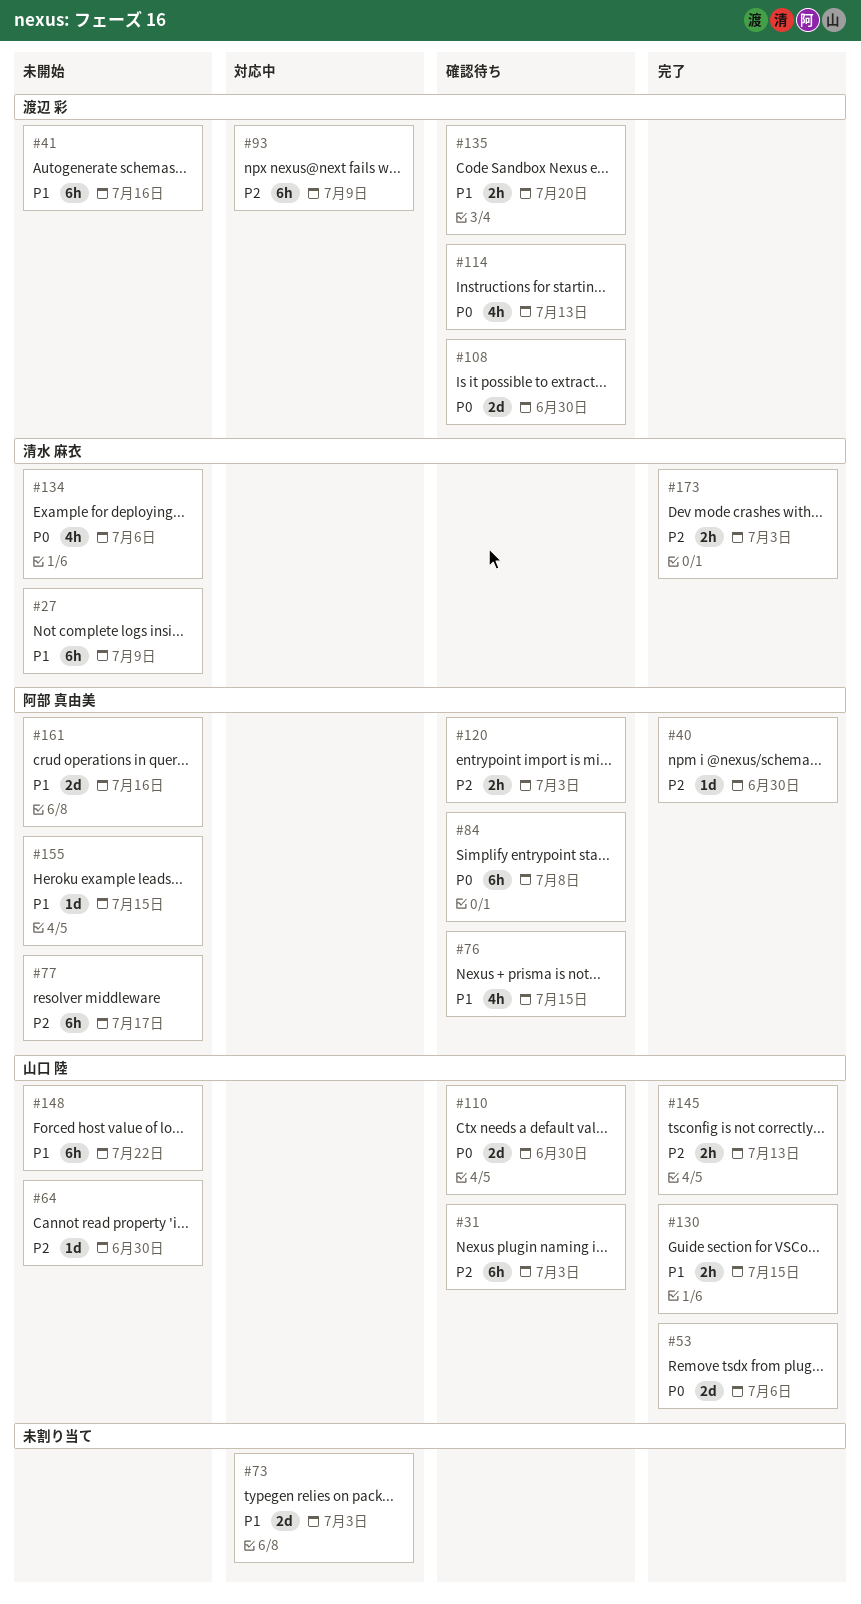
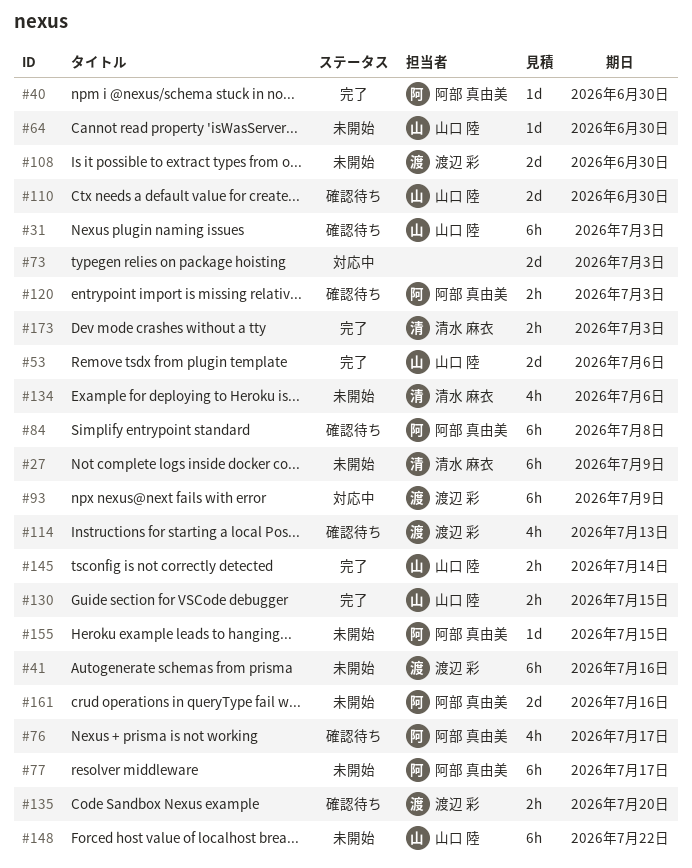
#76, due: Jul 15 -> Jul 17
#108, status: 確認待ち -> 未開始
#145, due: Jul 13 -> Jul 14

